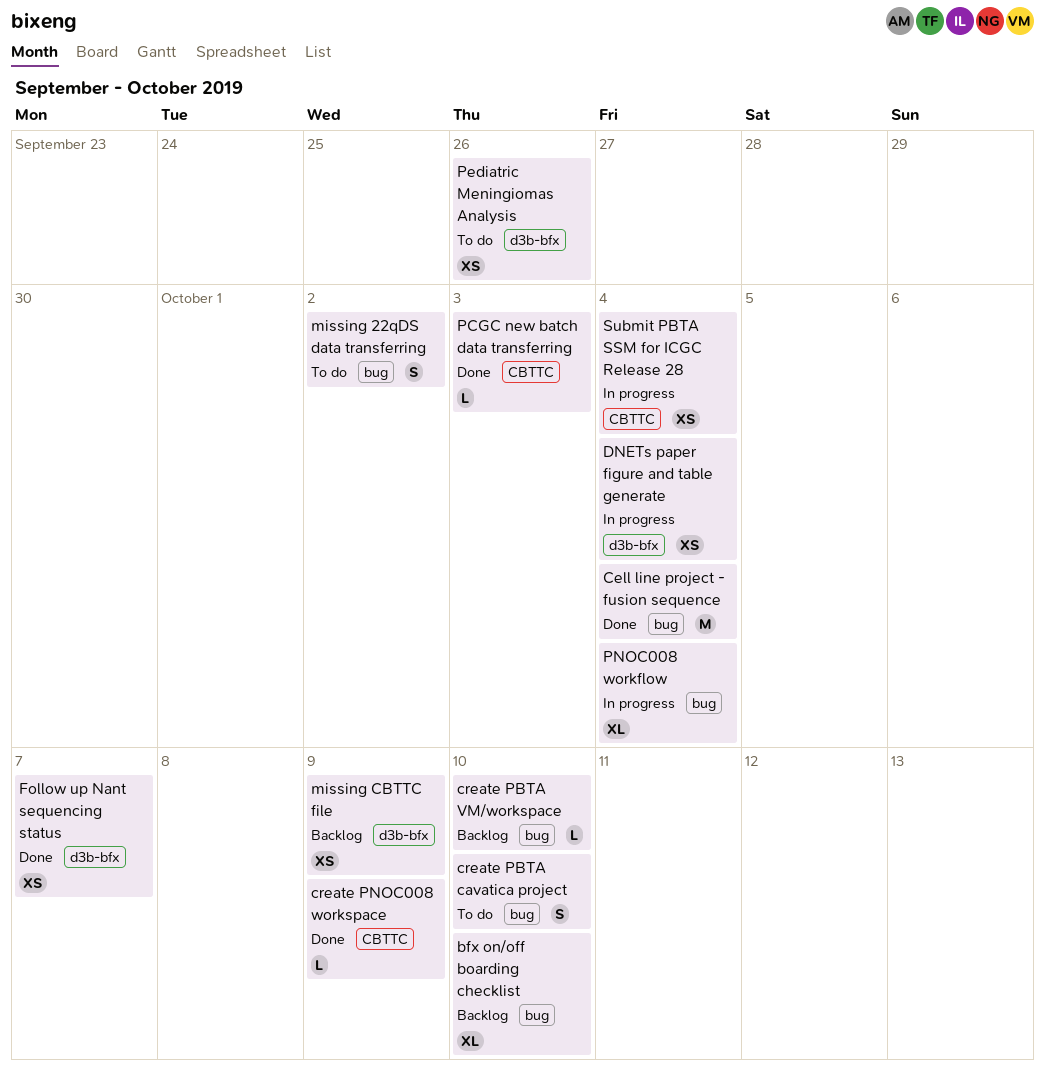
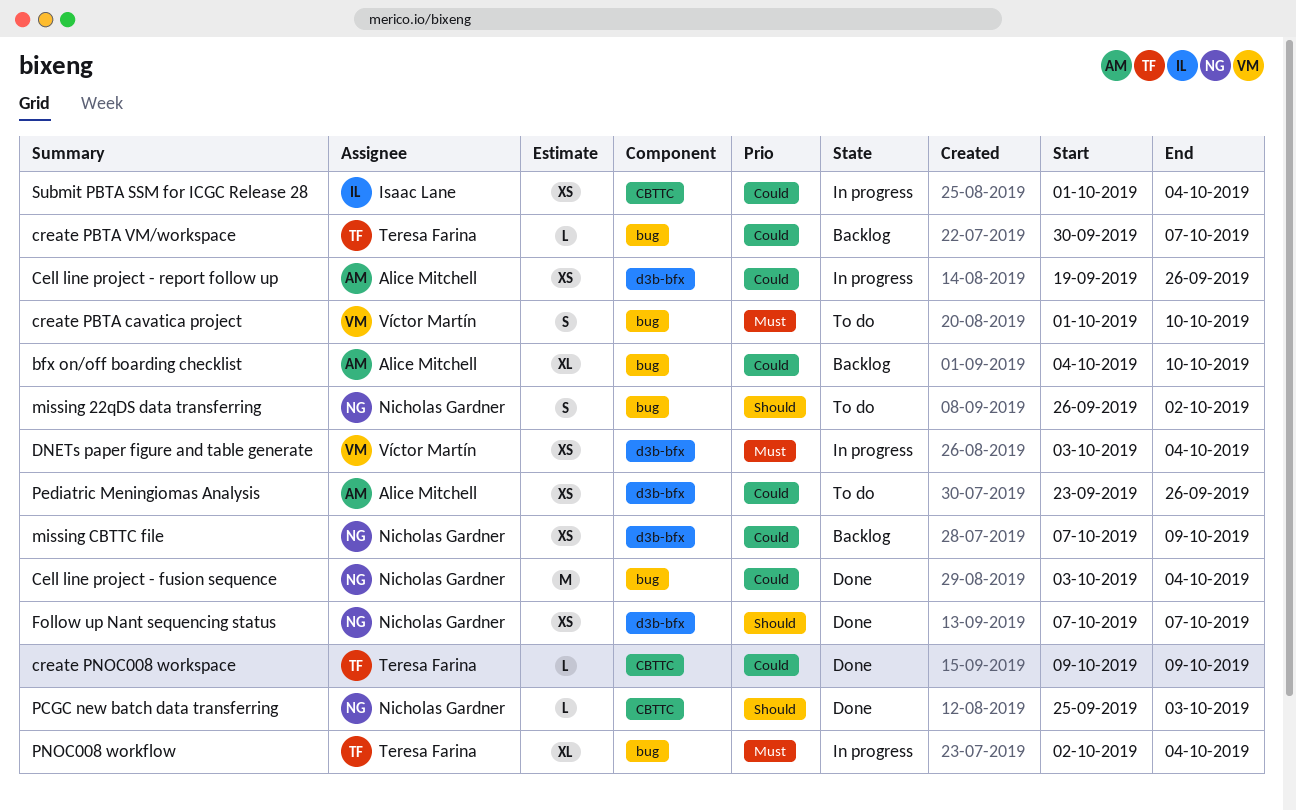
Cell line project - report follow up: none -> present
create PBTA VM/workspace, due: Oct 10 -> Oct 7

